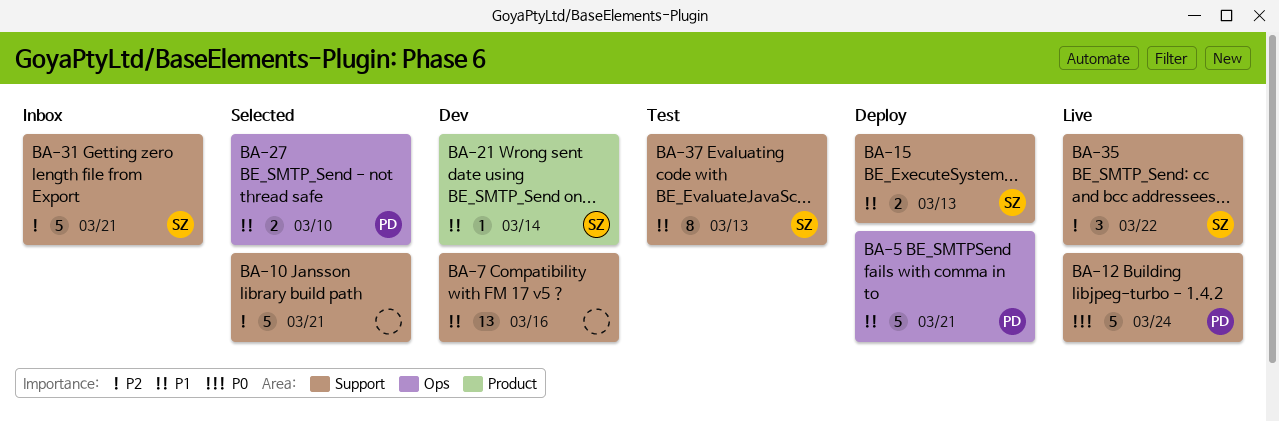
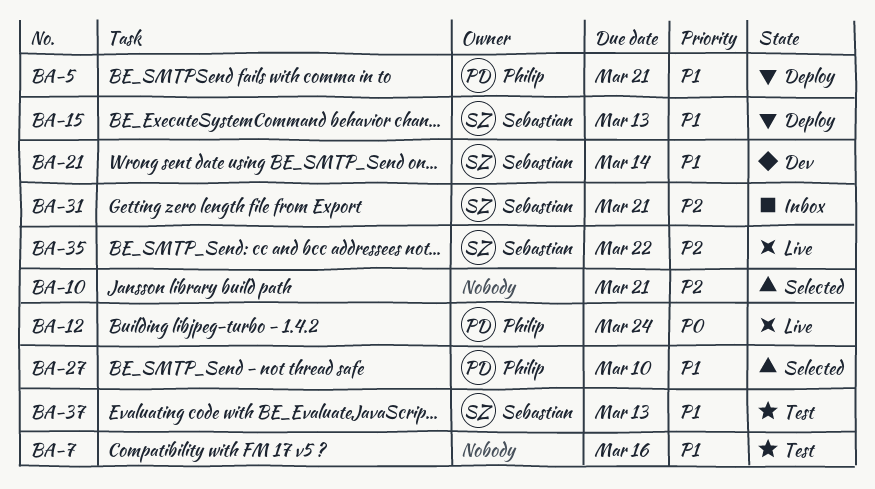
BA-7, status: Dev -> Test

